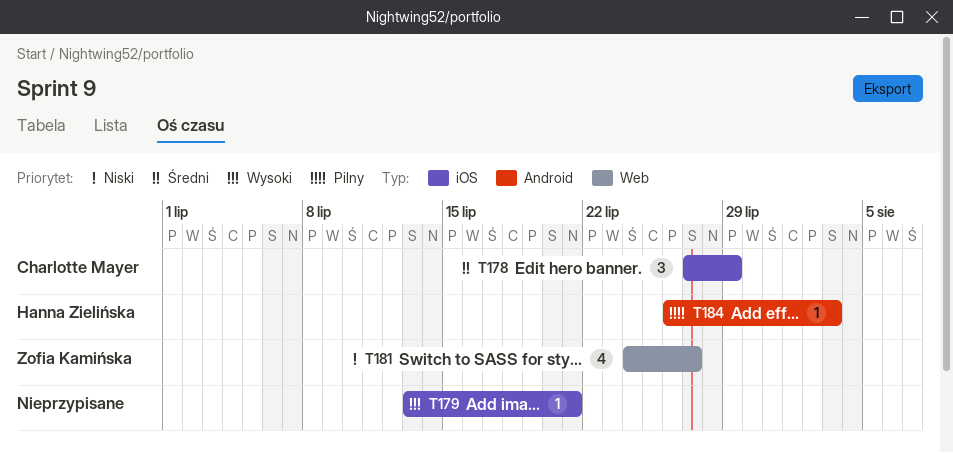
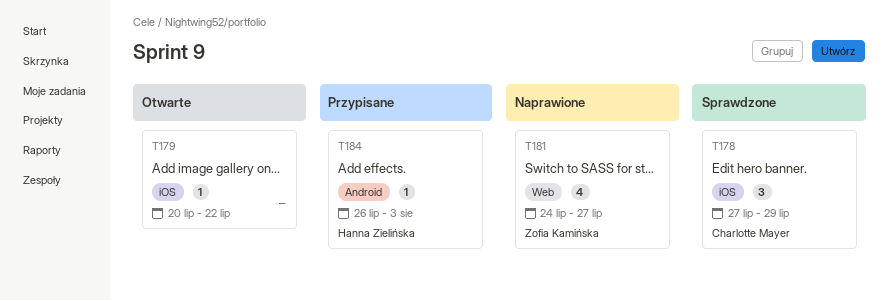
T179, start: Jul 13 -> Jul 20
T179, due: Jul 21 -> Jul 22

